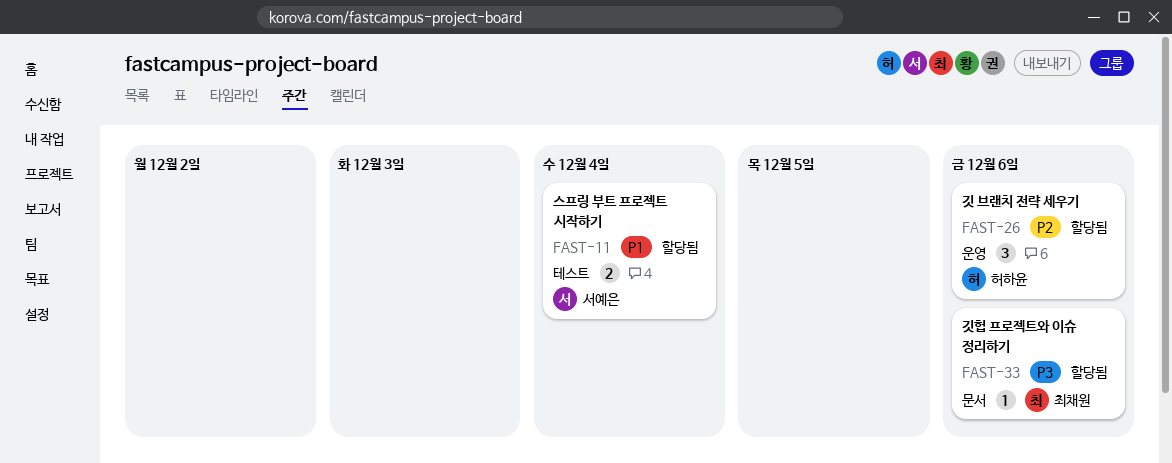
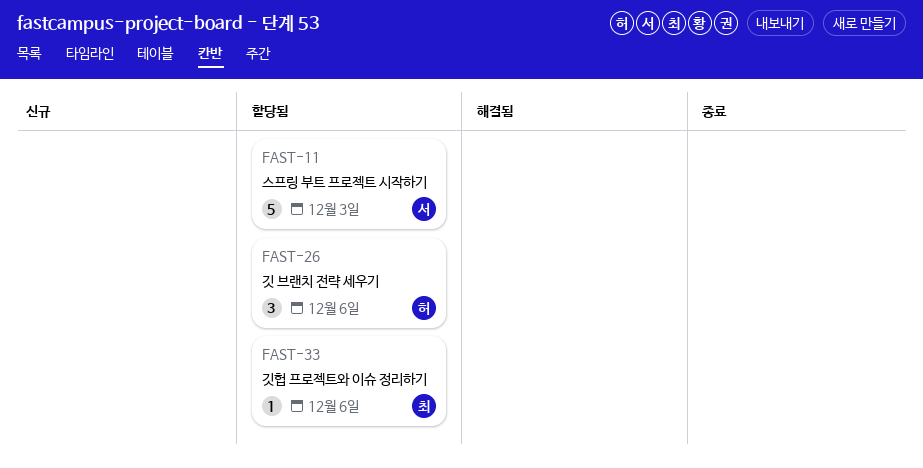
FAST-11, estimate: 2 -> 5
FAST-11, due: Dec 4 -> Dec 3

